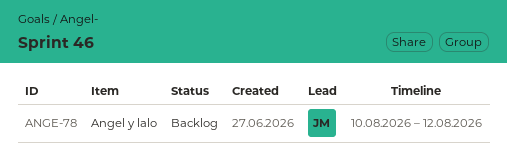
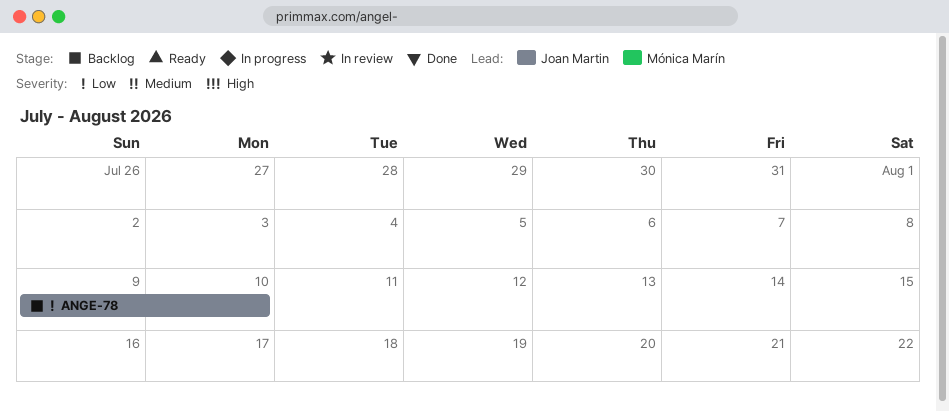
ANGE-78, start: Aug 10 -> Aug 9
ANGE-78, due: Aug 12 -> Aug 10

